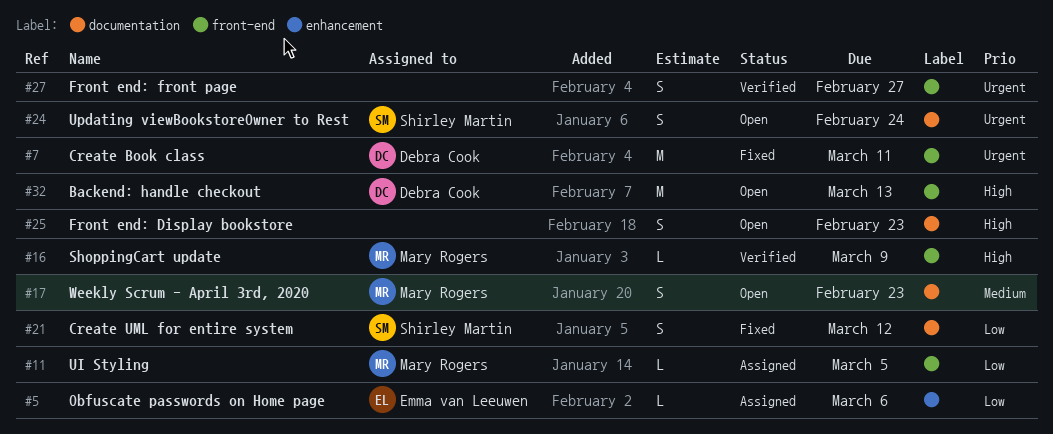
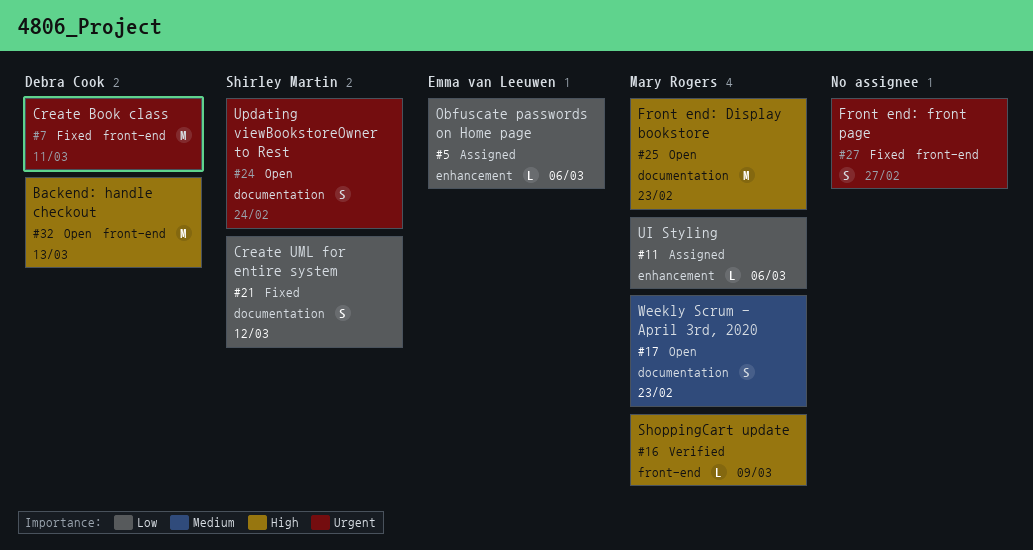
#11, label: front-end -> enhancement
#11, due: Mar 5 -> Mar 6
#25, owner: none -> Mary Rogers
#25, estimate: S -> M
#27, status: Verified -> Fixed

